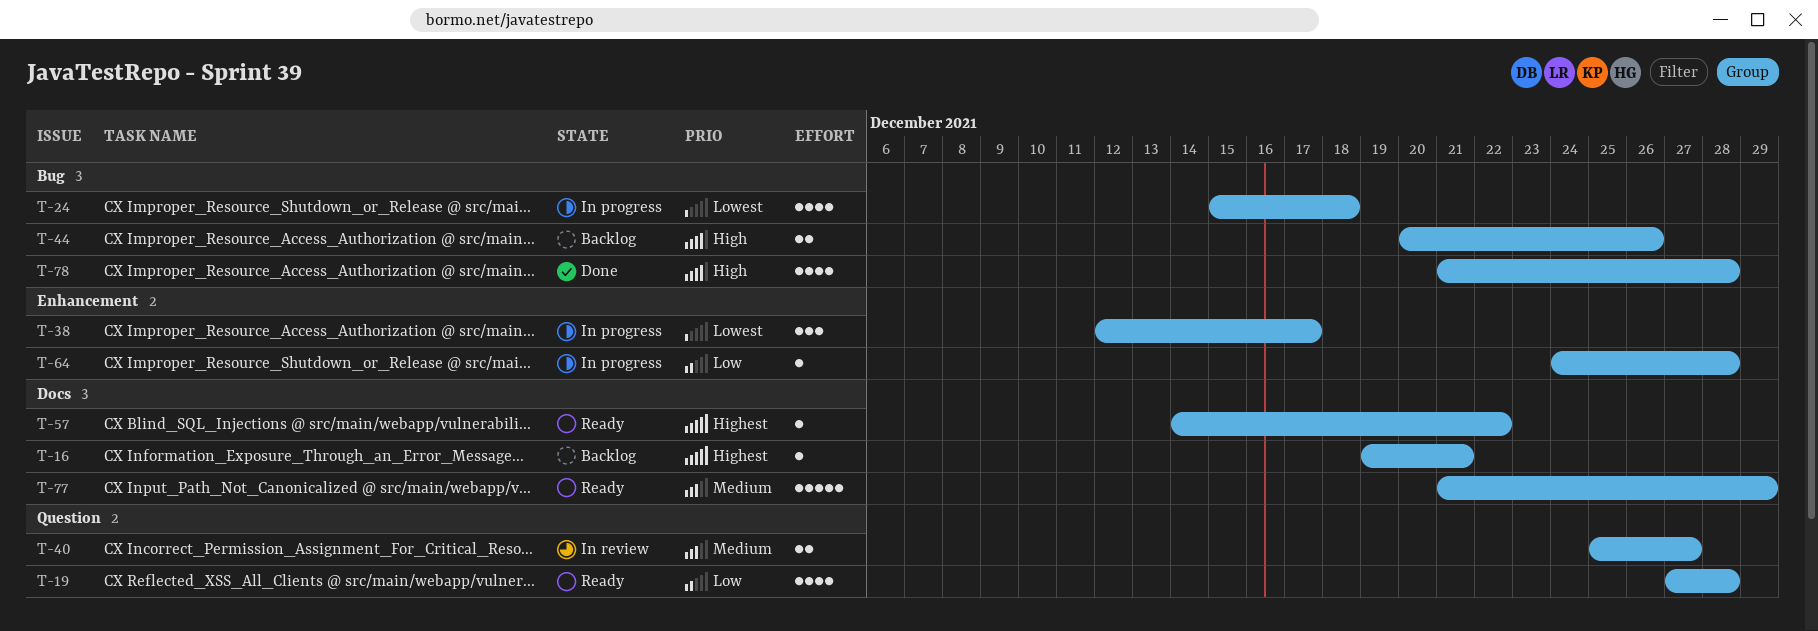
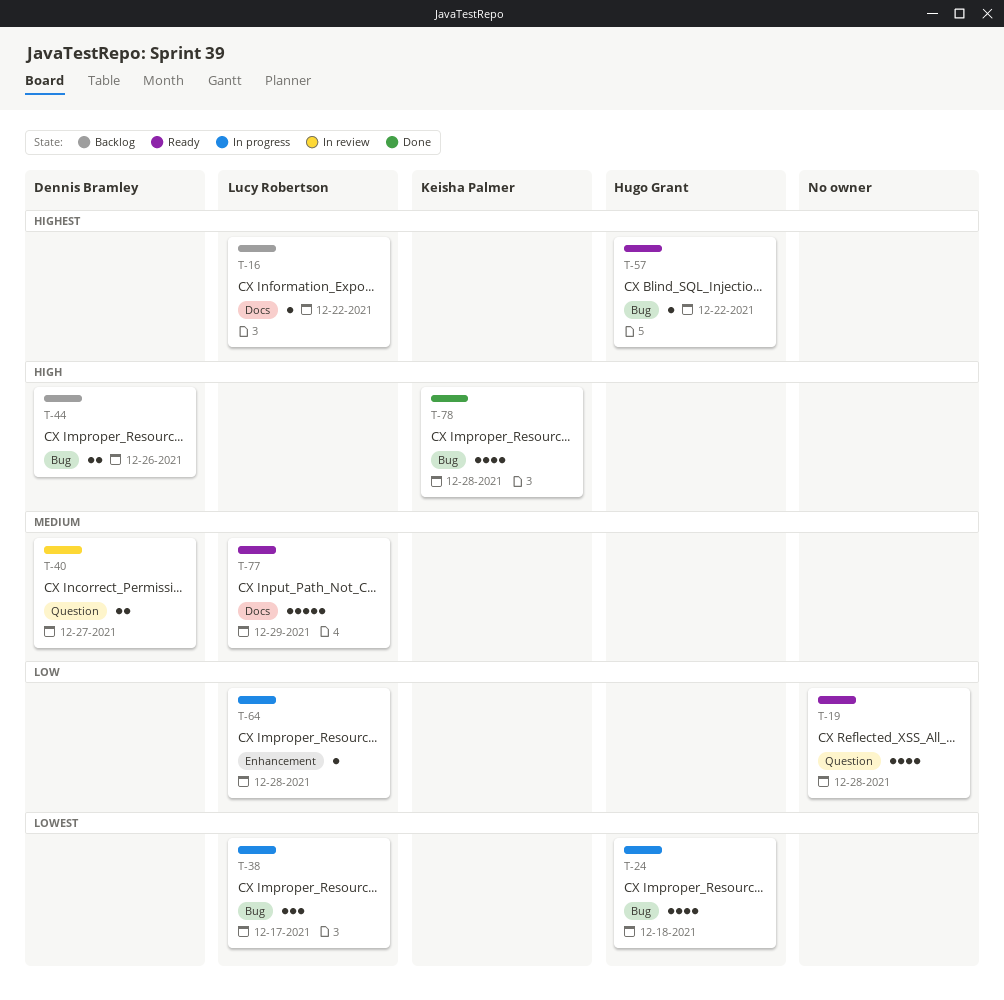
T-16, due: Dec 21 -> Dec 22
T-38, label: Enhancement -> Bug
T-57, label: Docs -> Bug

